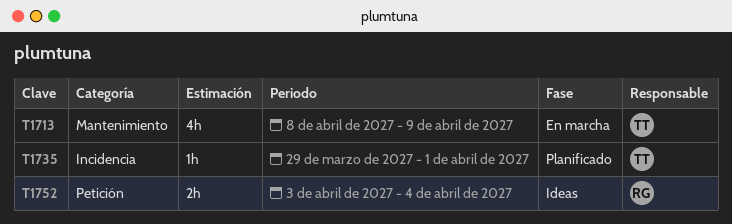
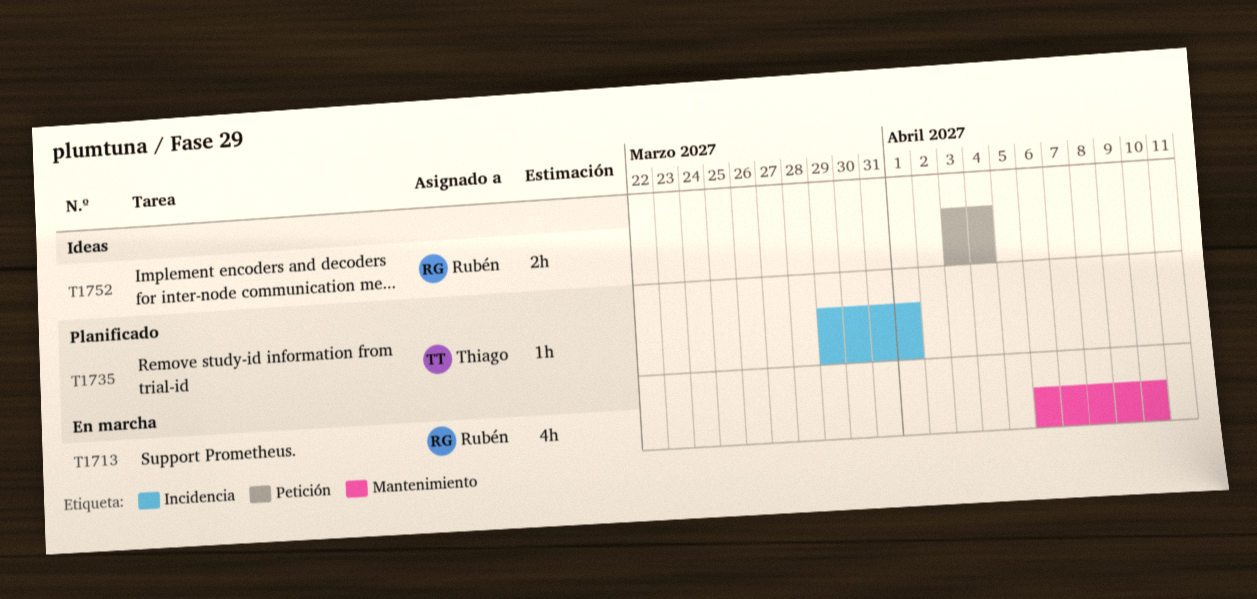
T1713, owner: Thiago -> Rubén
T1713, start: Apr 8 -> Apr 6
T1713, due: Apr 9 -> Apr 10

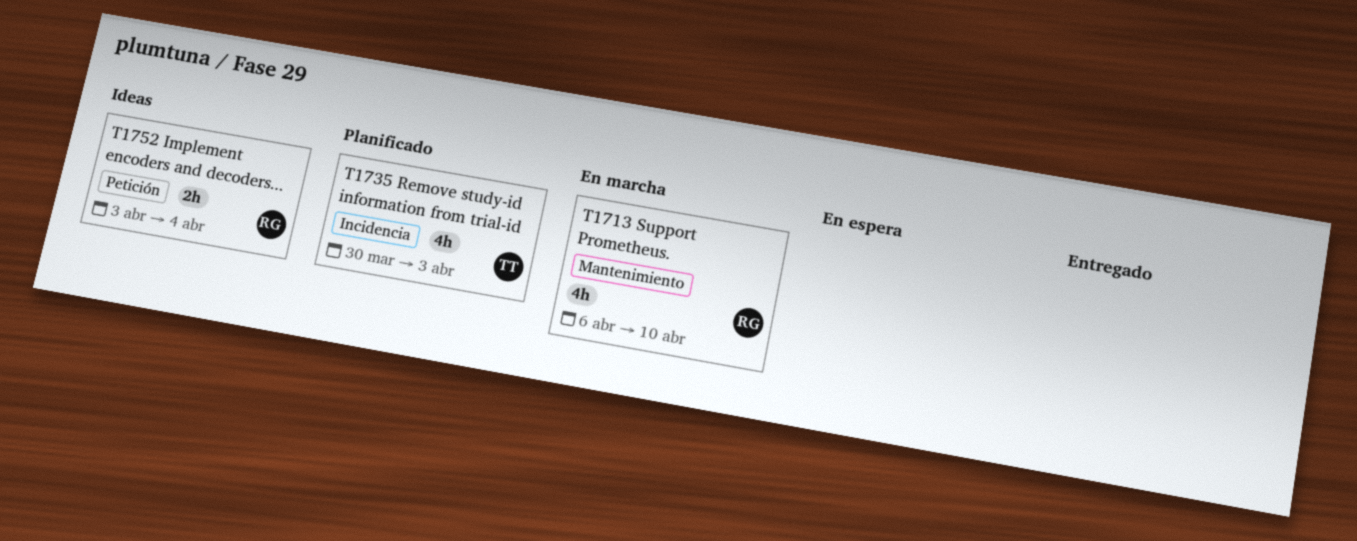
T1735, estimate: 1h -> 4h
T1735, start: Mar 29 -> Mar 30
T1735, due: Apr 1 -> Apr 3

